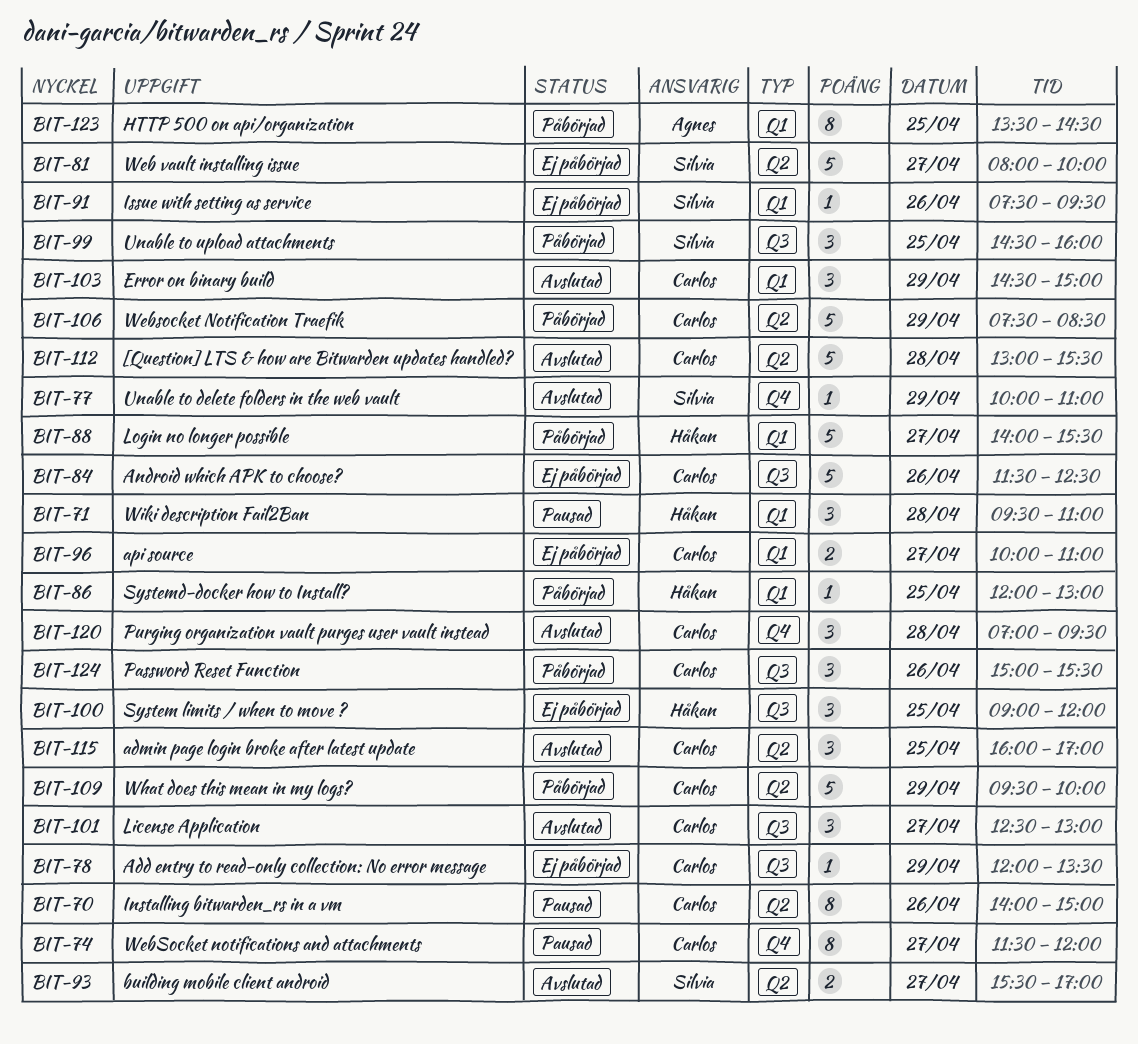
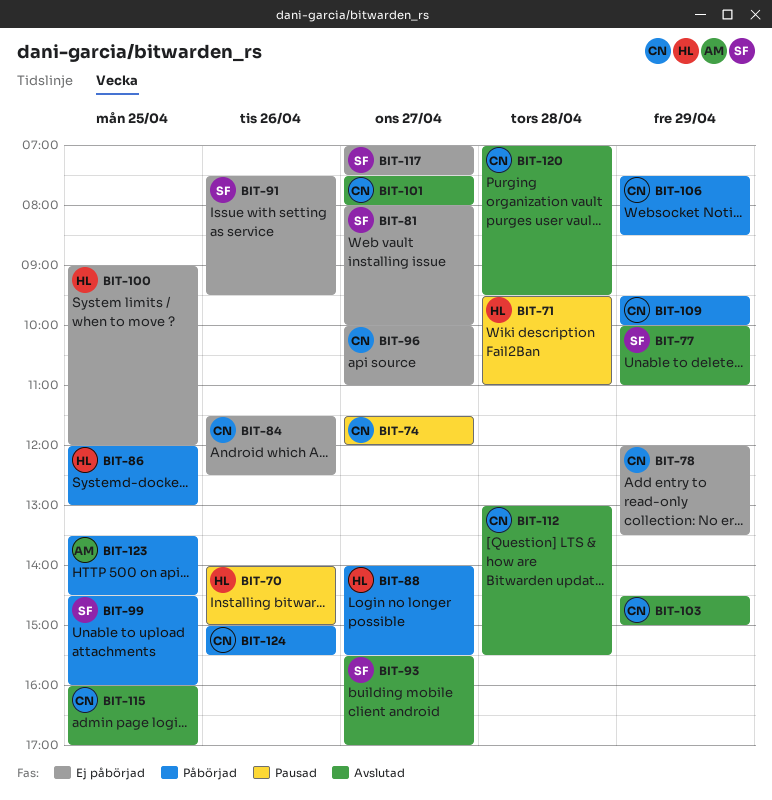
BIT-70, owner: Carlos -> Håkan
BIT-101, begins: 12:30 -> 07:30
BIT-101, ends: 13:00 -> 08:00
BIT-117: none -> present

